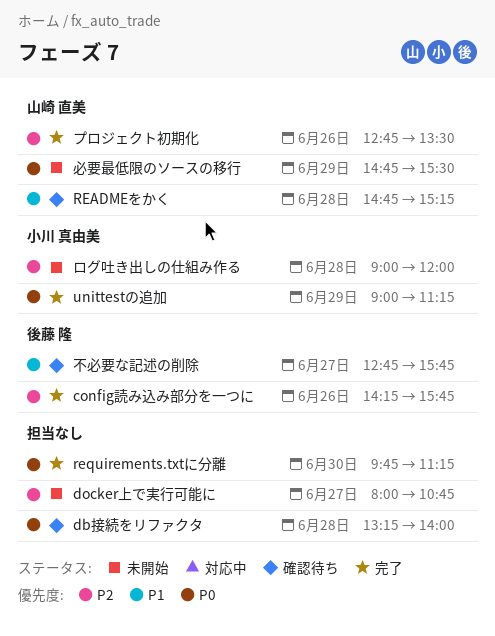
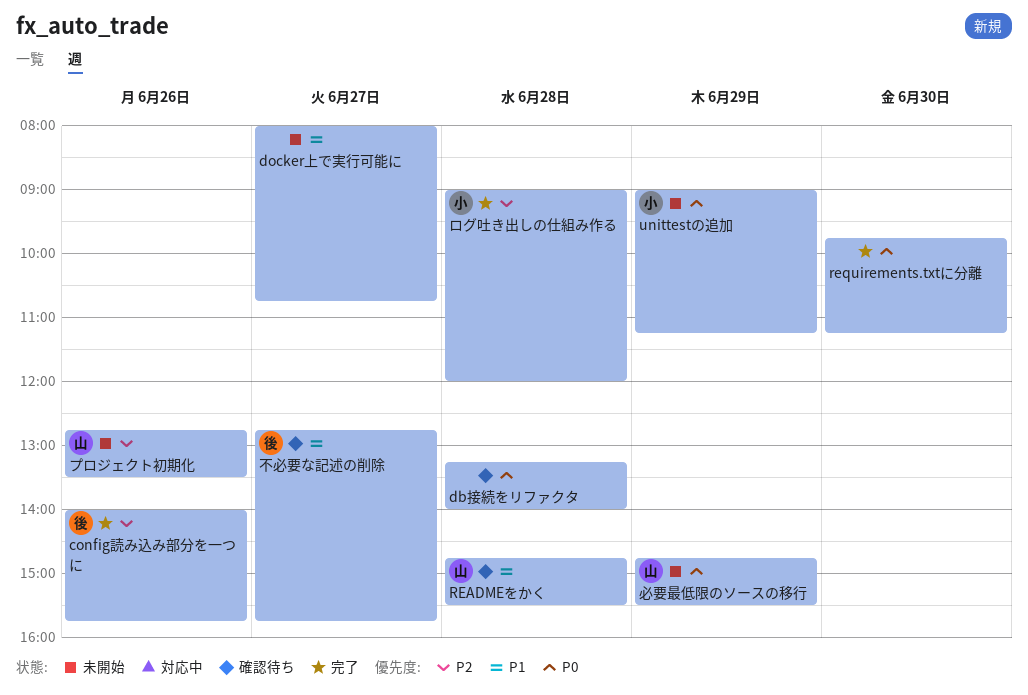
config読み込み部分を一つに, begins: 14:15 -> 14:00
docker上で実行可能に, priority: P2 -> P1
READMEをかく, ends: 15:15 -> 15:30
unittestの追加, status: 完了 -> 未開始
プロジェクト初期化, status: 完了 -> 未開始
ログ吐き出しの仕組み作る, status: 未開始 -> 完了

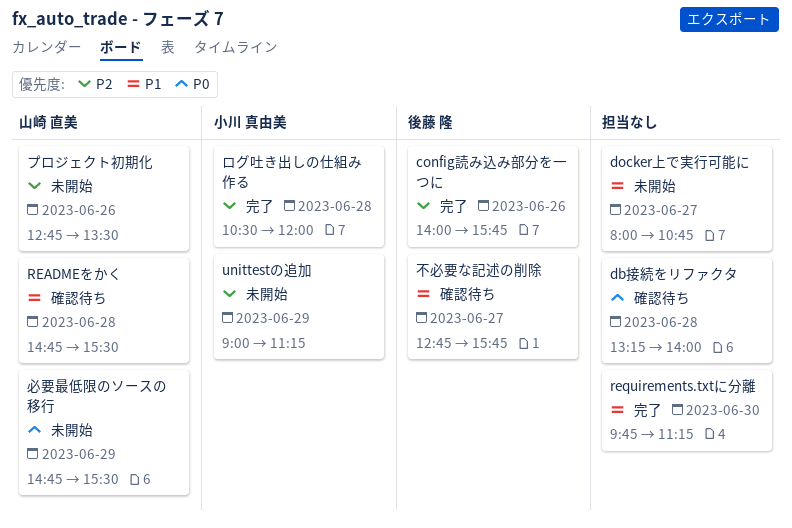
requirements.txtに分離, priority: P0 -> P1
unittestの追加, priority: P0 -> P2
ログ吐き出しの仕組み作る, begins: 09:00 -> 10:30

